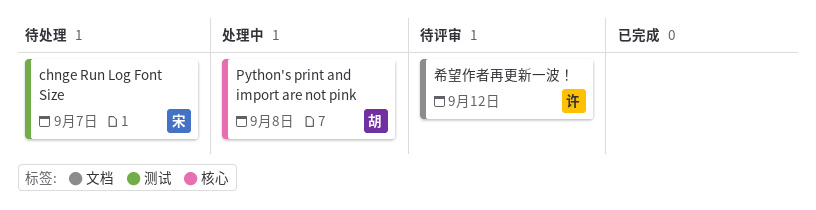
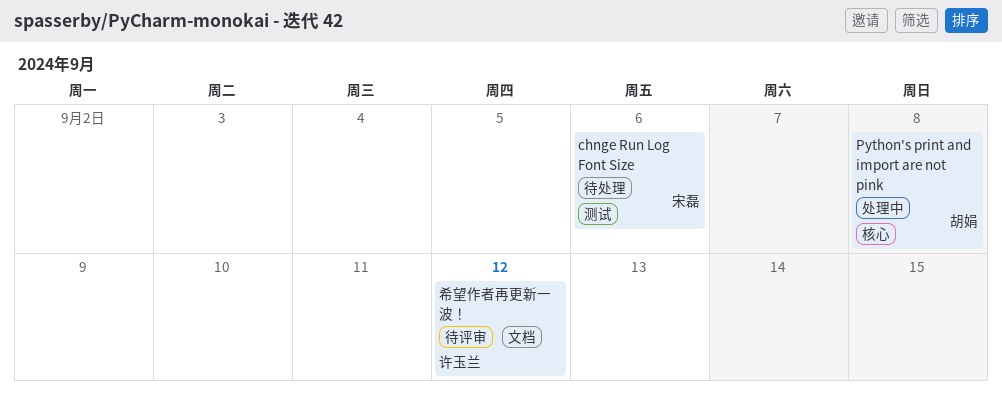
chnge Run Log Font Size, due: Sep 7 -> Sep 6

